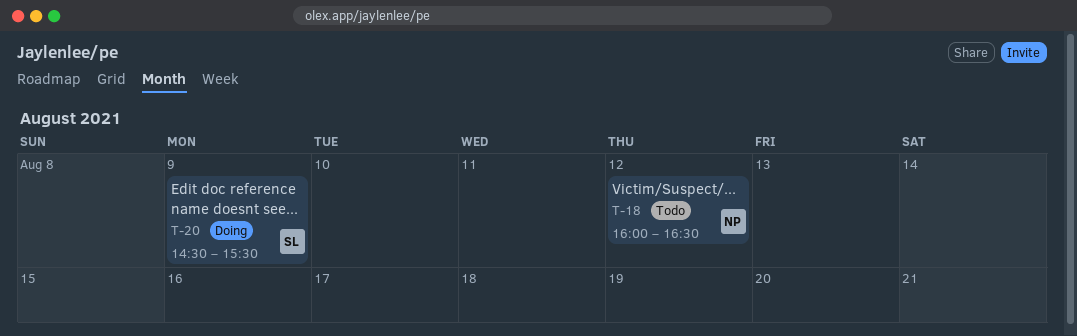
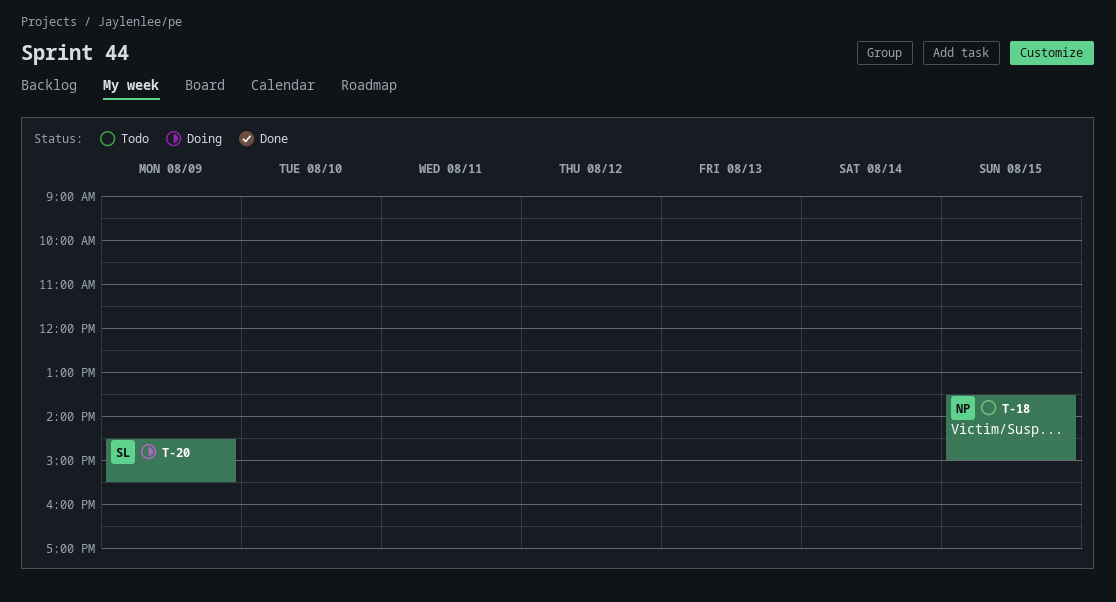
T-18, day: Aug 12 -> Aug 15
T-18, begins: 16:00 -> 13:30
T-18, ends: 16:30 -> 15:00

